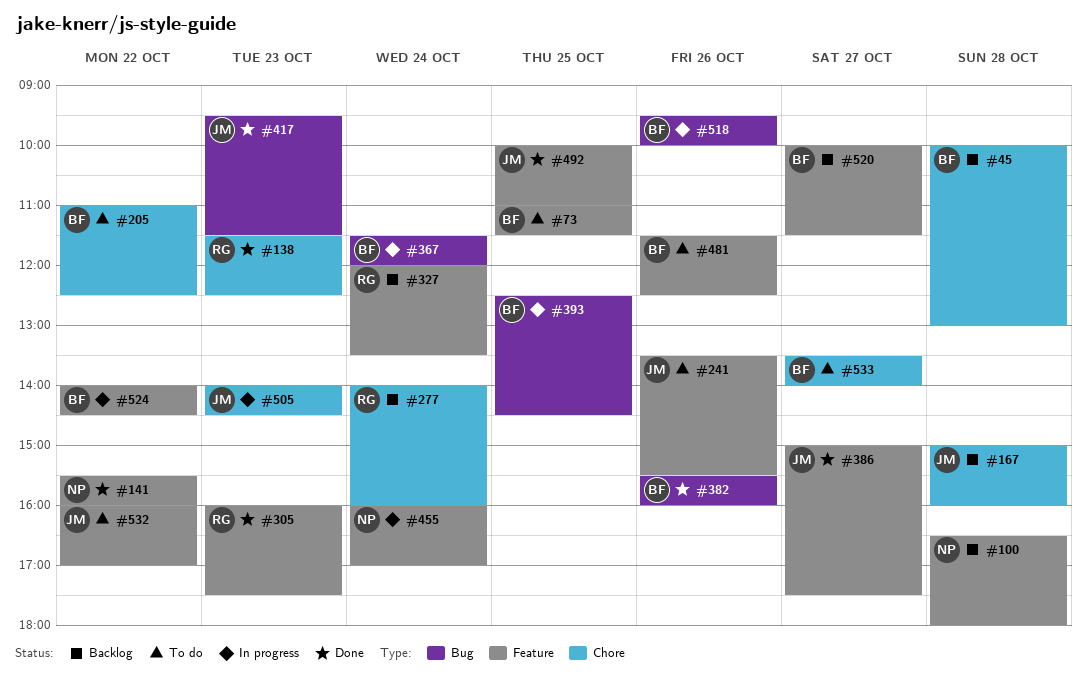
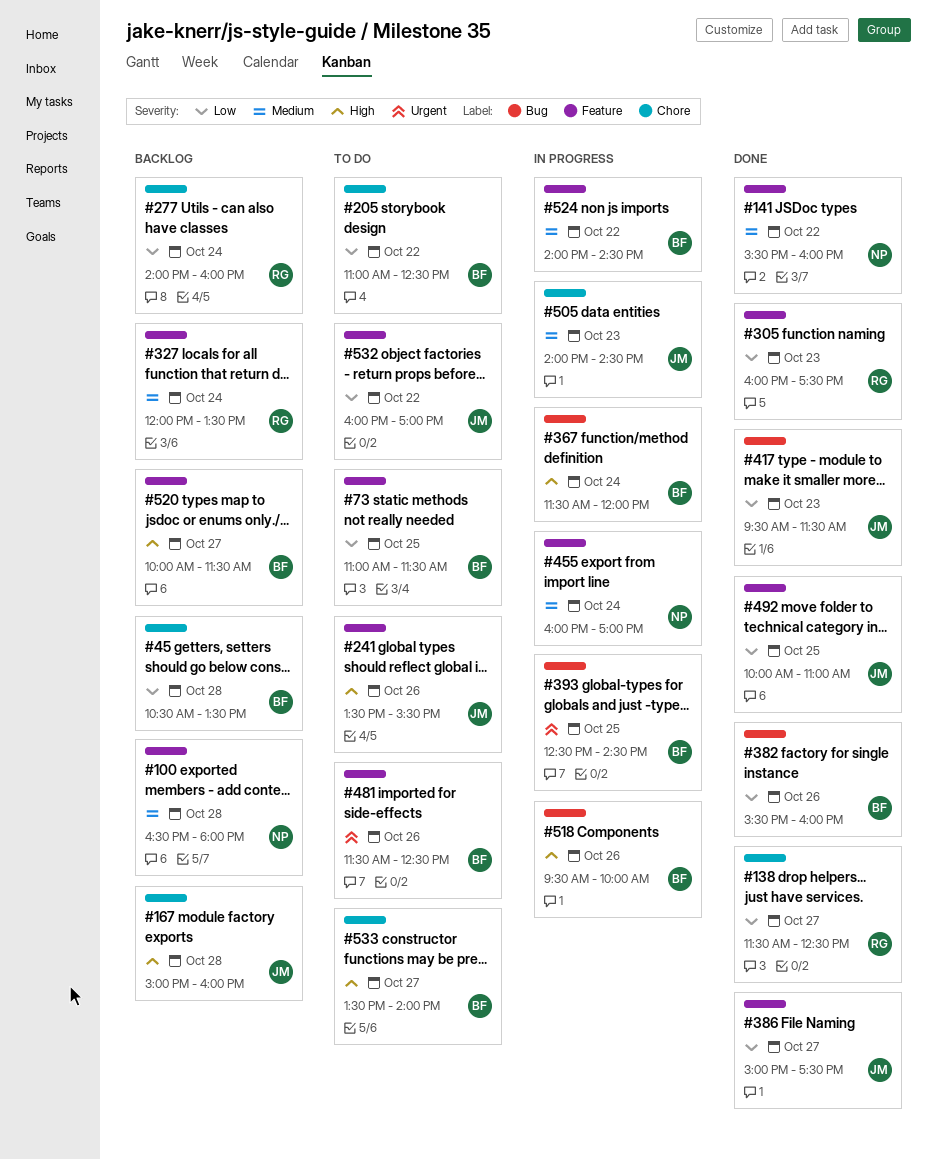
#45, begins: 10:00 -> 10:30
#45, ends: 13:00 -> 13:30
#138, day: Oct 23 -> Oct 27

